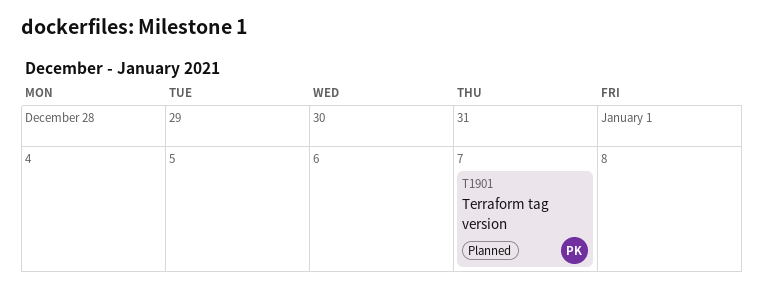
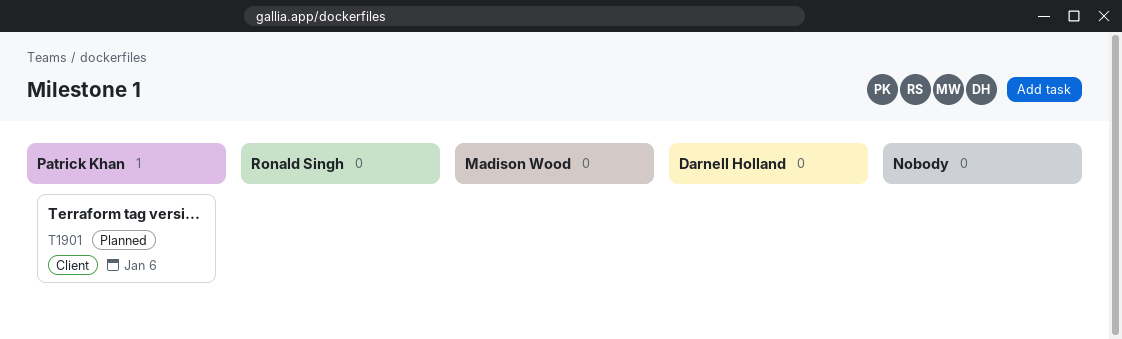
T1901, due: Jan 7 -> Jan 6

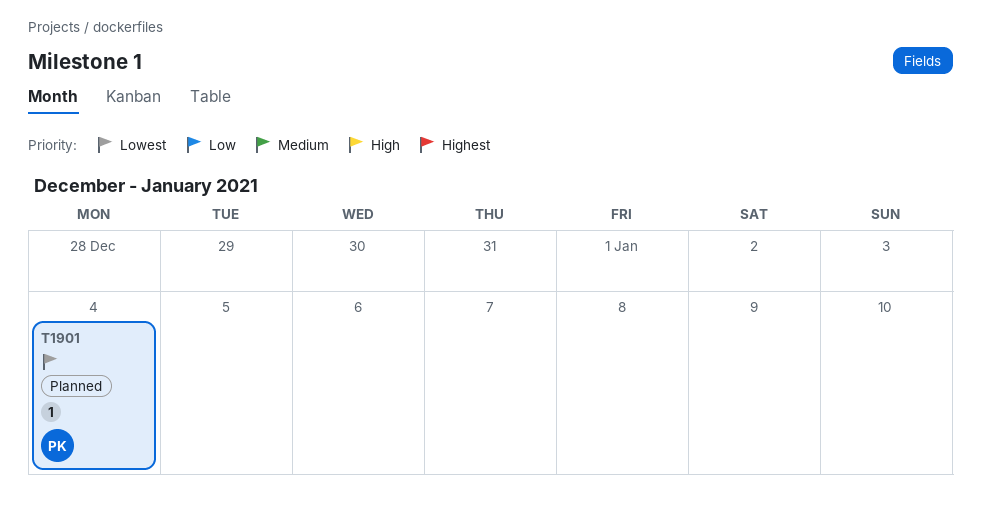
T1901, due: Jan 6 -> Jan 4

